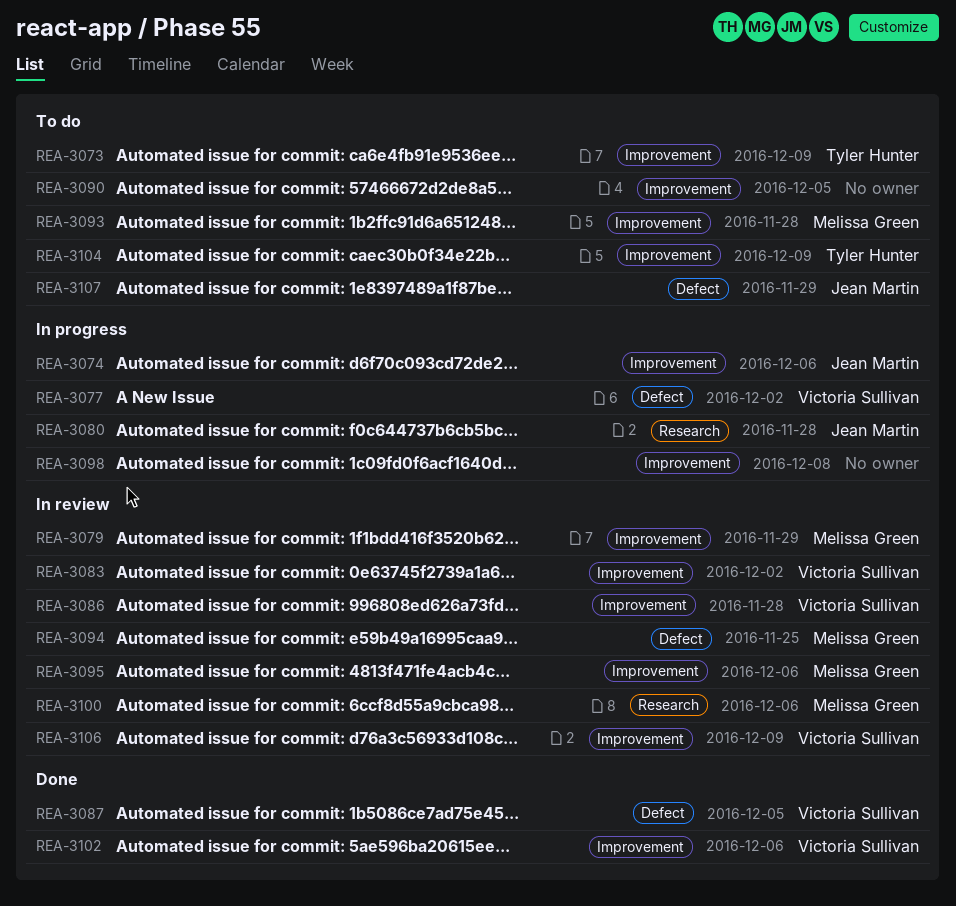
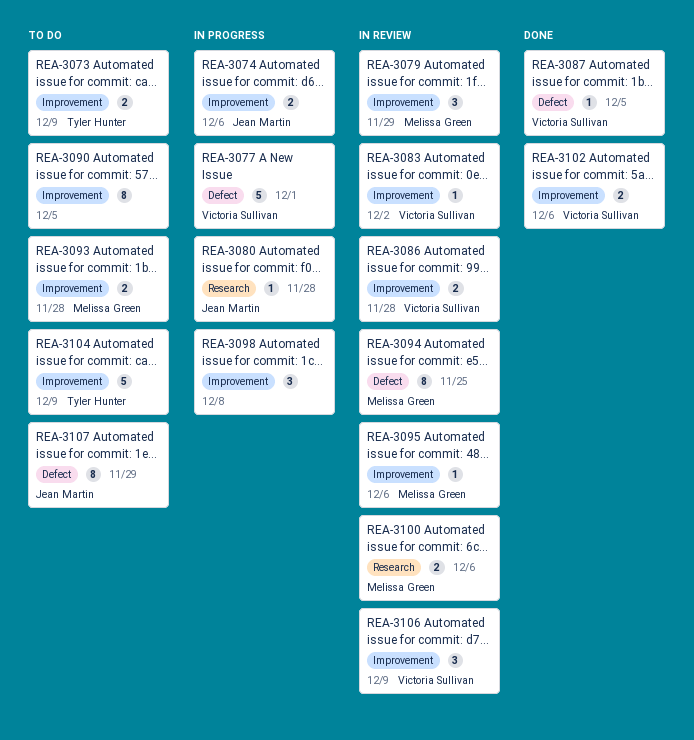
REA-3077, due: Dec 2 -> Dec 1

